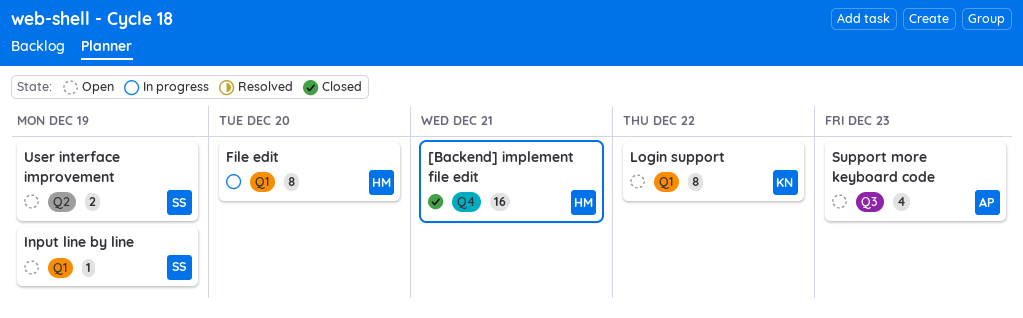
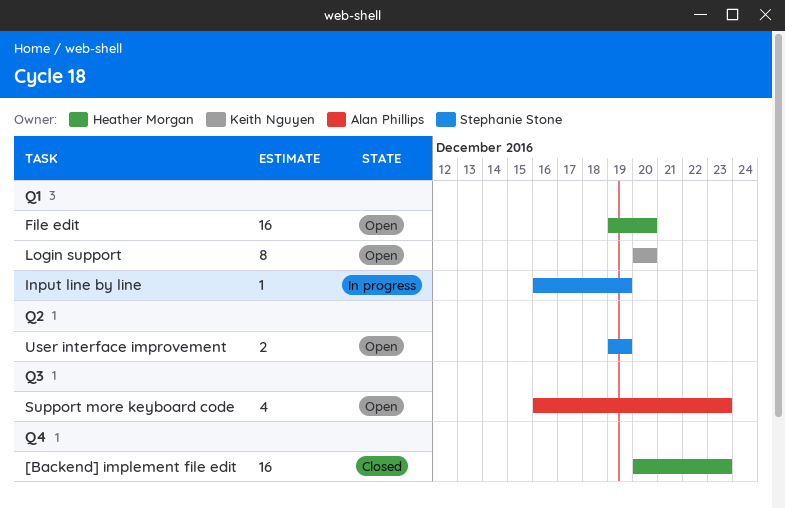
[Backend] implement file edit, due: Dec 21 -> Dec 23
File edit, status: In progress -> Open
File edit, estimate: 8 -> 16
Input line by line, status: Open -> In progress
Login support, due: Dec 22 -> Dec 20

